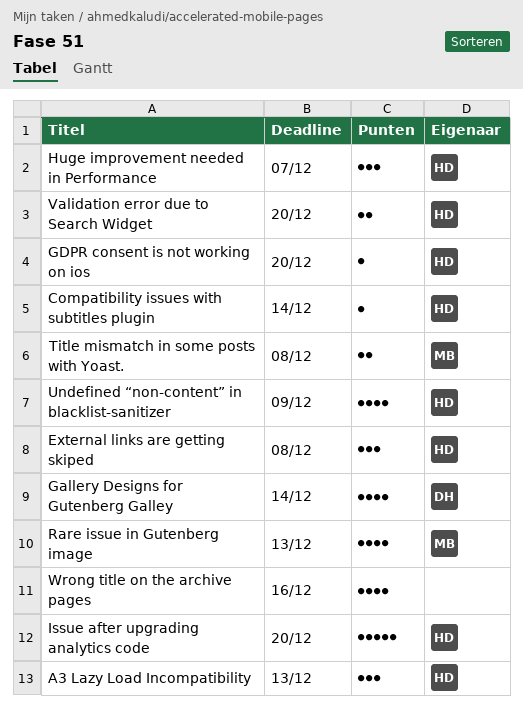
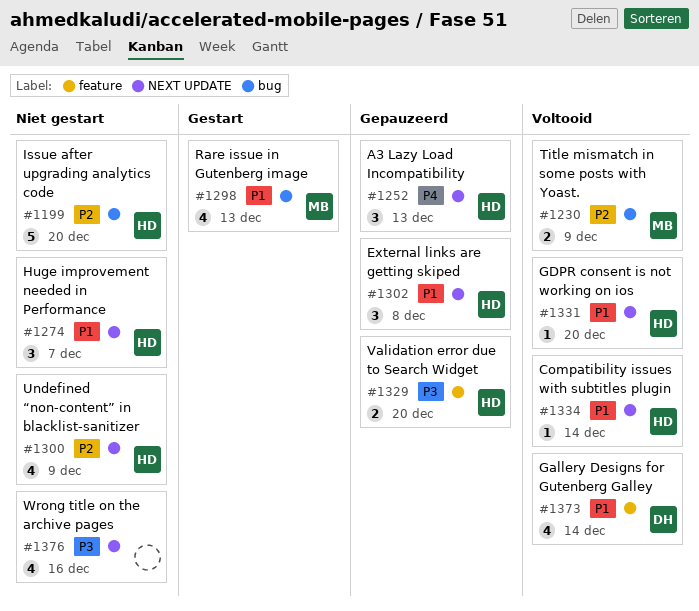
Title mismatch in some posts with Yoast., due: Dec 8 -> Dec 9

